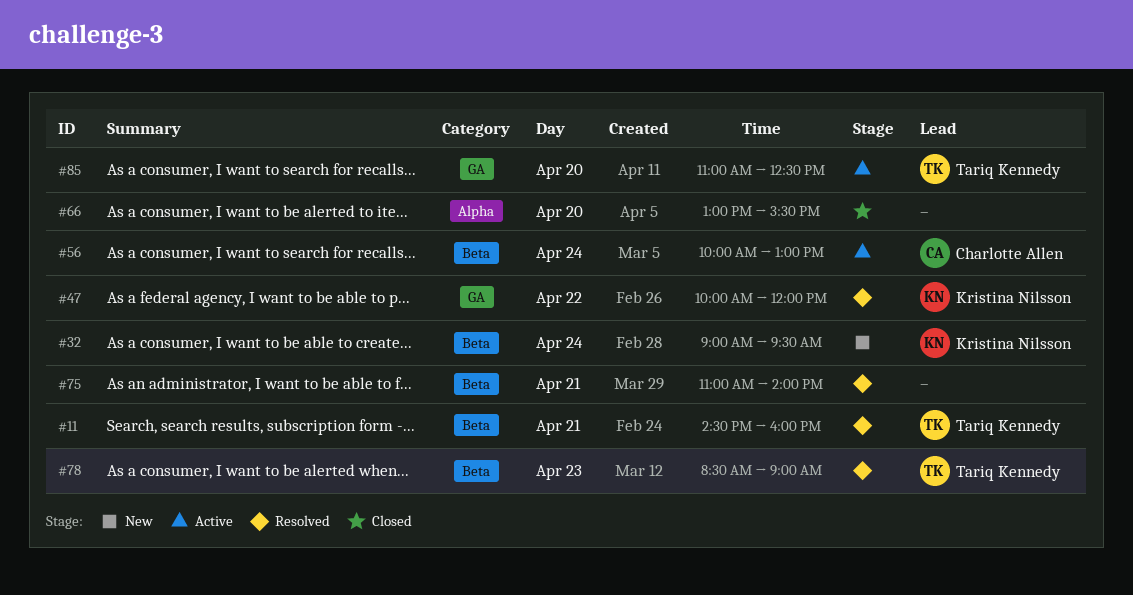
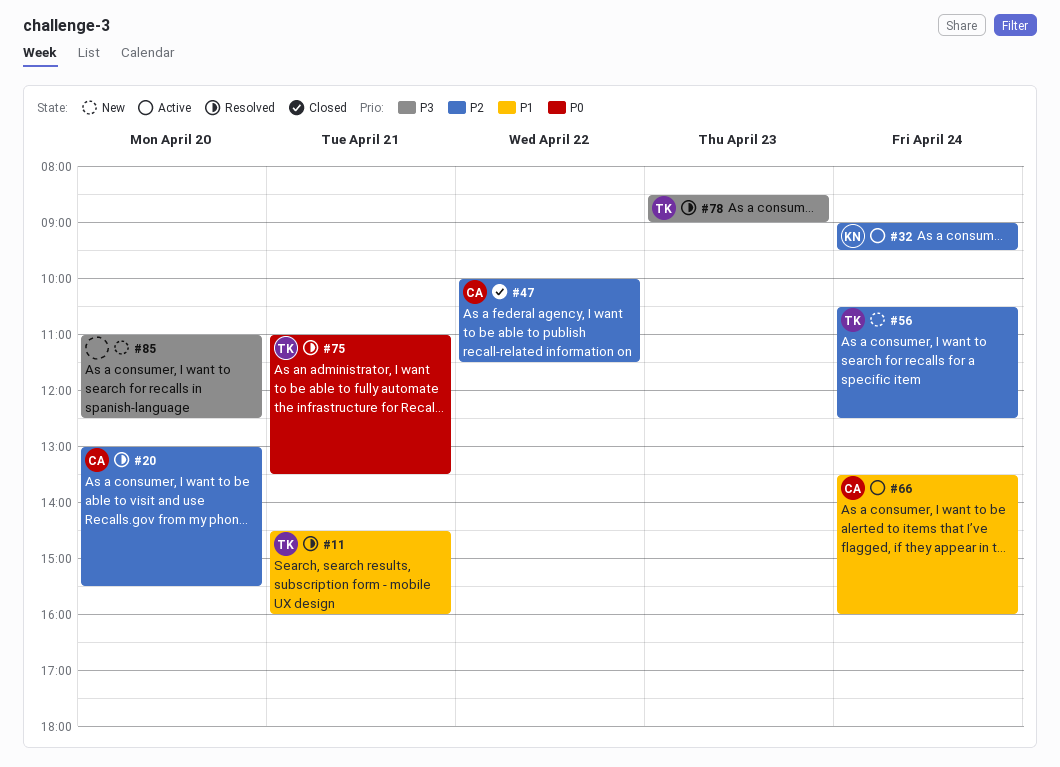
#20: none -> present
#32, status: New -> Active
#47, status: Resolved -> Closed
#47, owner: Kristina Nilsson -> Charlotte Allen
#47, ends: 12:00 -> 11:30
#56, status: Active -> New
#56, owner: Charlotte Allen -> Tariq Kennedy
#56, begins: 10:00 -> 10:30
#56, ends: 13:00 -> 12:30
#66, status: Closed -> Active
#66, owner: none -> Charlotte Allen
#66, day: Apr 20 -> Apr 24
#66, begins: 13:00 -> 13:30
#66, ends: 15:30 -> 16:00
#75, owner: none -> Tariq Kennedy
#75, ends: 14:00 -> 13:30
#85, status: Active -> New
#85, owner: Tariq Kennedy -> none

